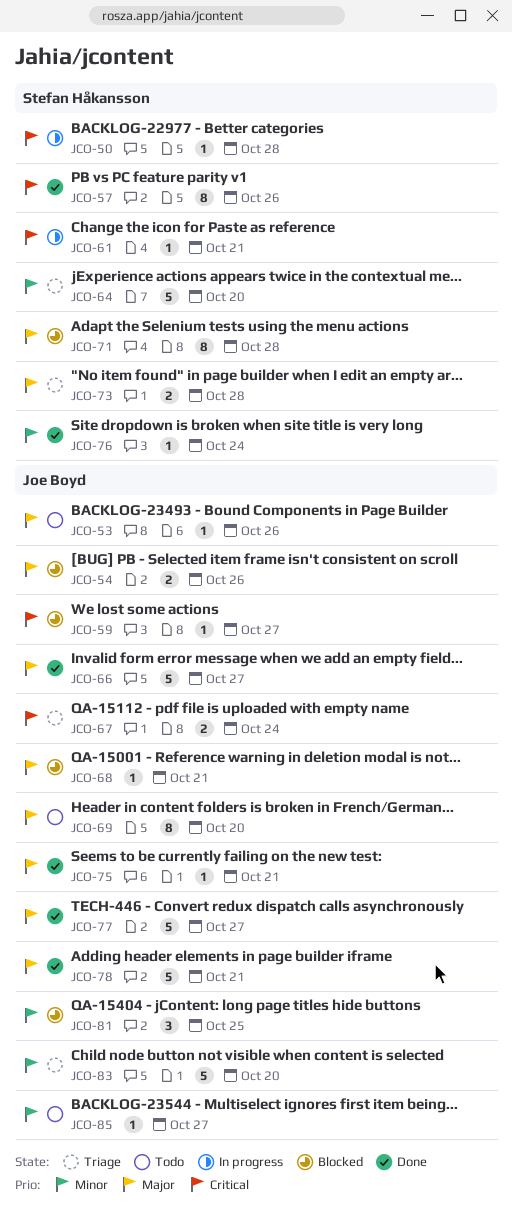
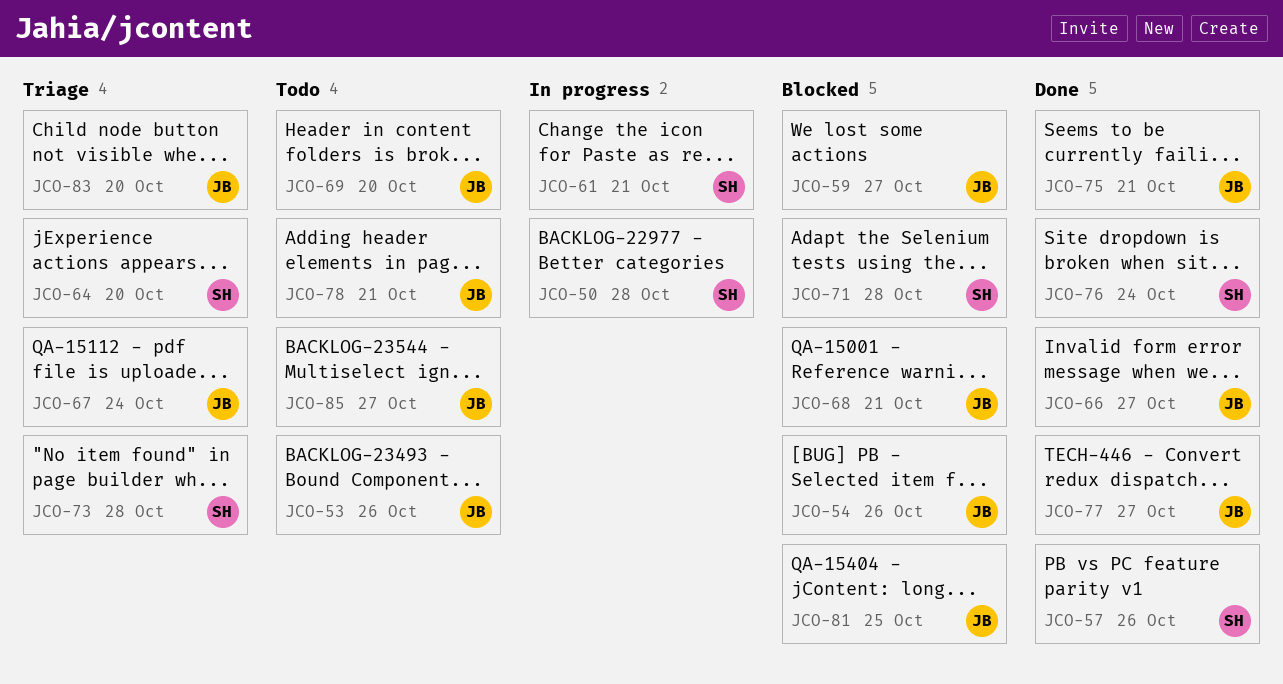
JCO-78, status: Done -> Todo

